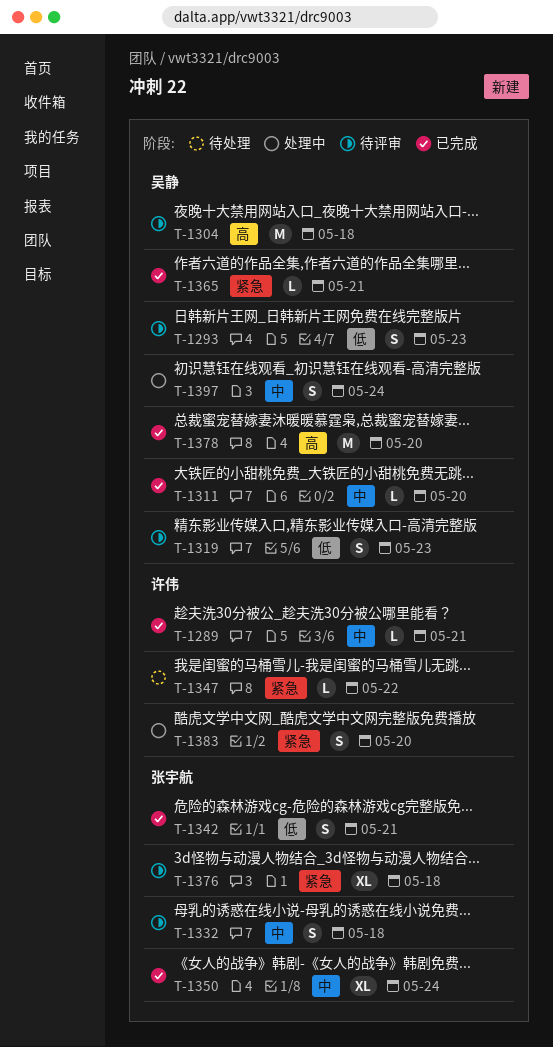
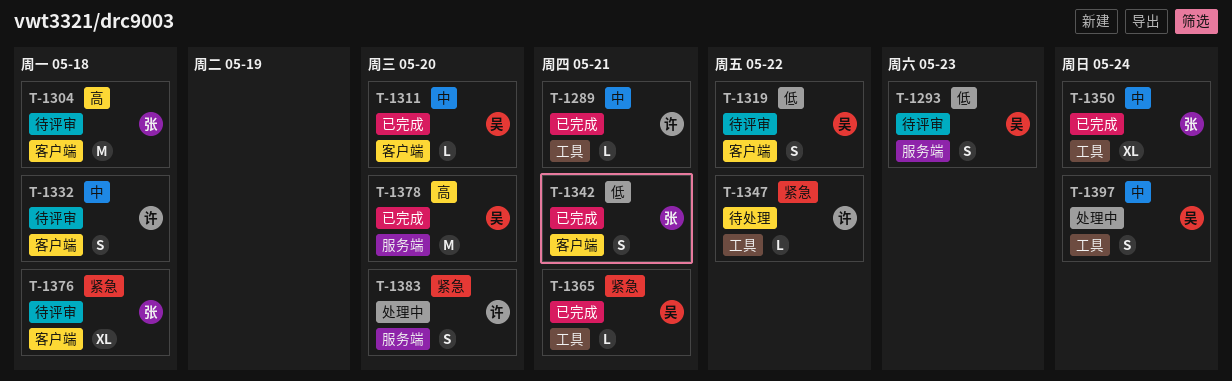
T-1304, owner: 吴静 -> 张宇航
T-1319, due: May 23 -> May 22
T-1332, owner: 张宇航 -> 许伟

